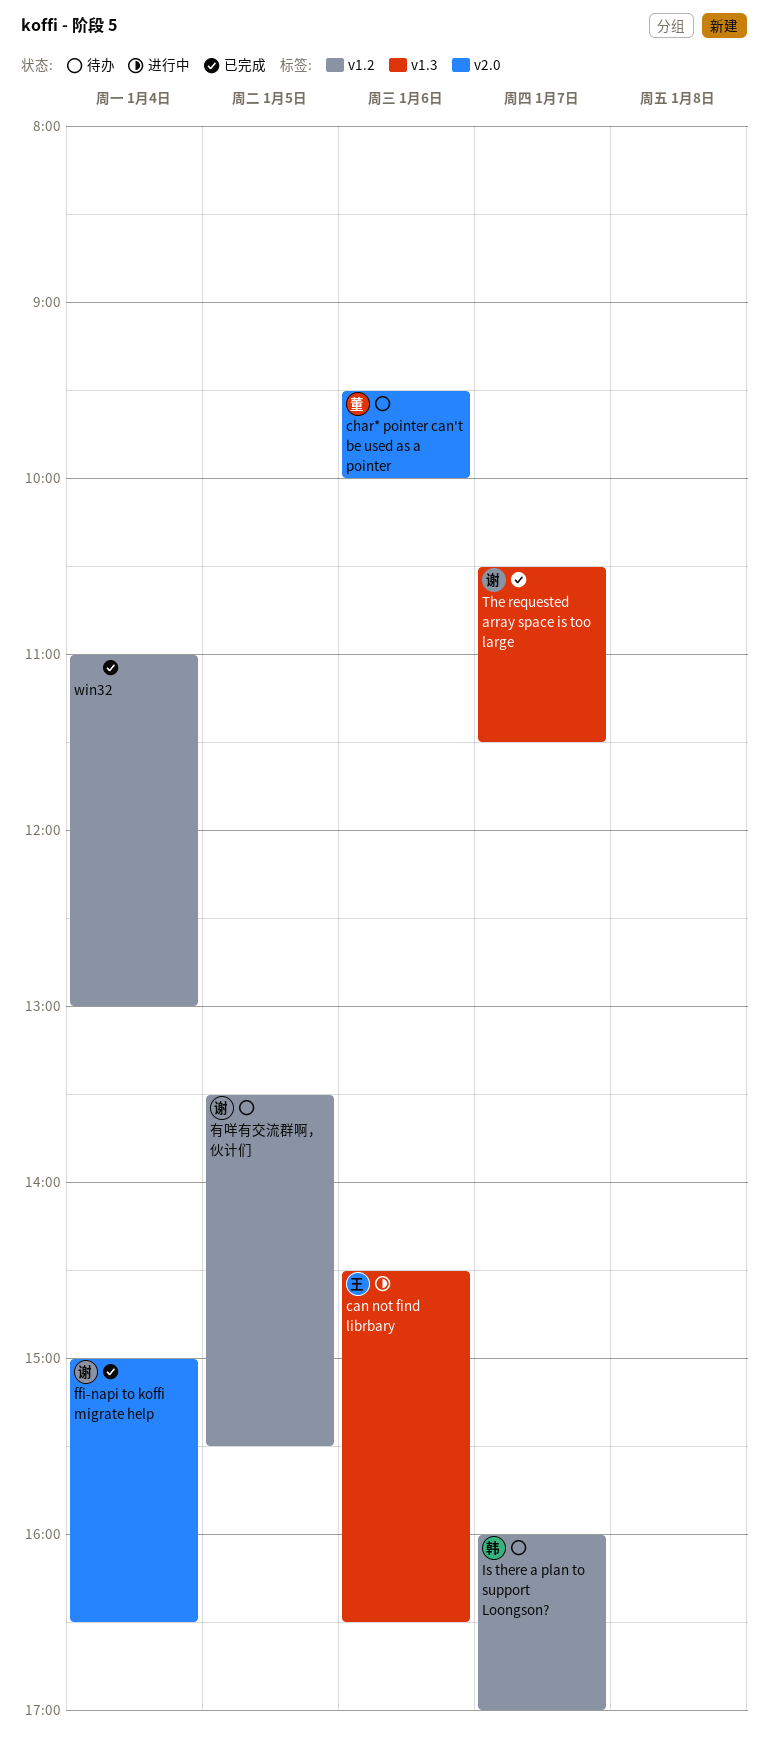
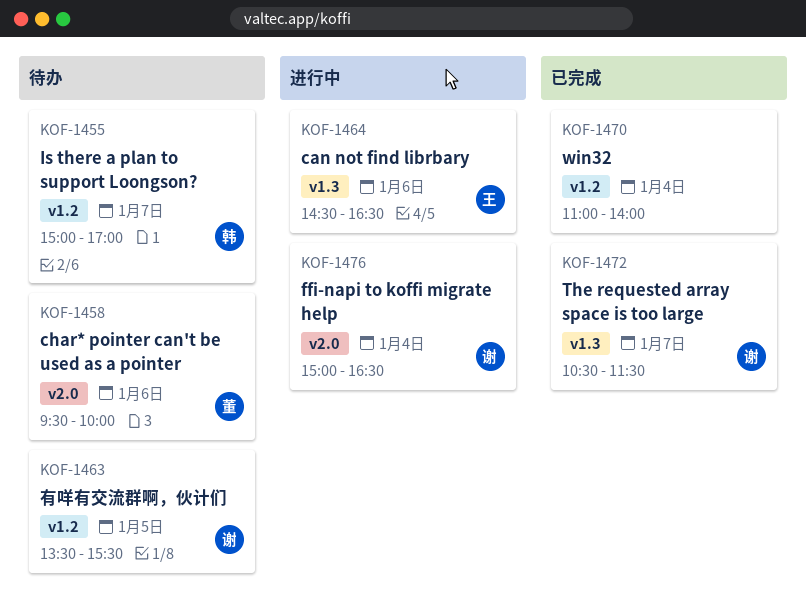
ffi-napi to koffi migrate help, status: 已完成 -> 进行中
Is there a plan to support Loongson?, begins: 16:00 -> 15:00
win32, ends: 13:00 -> 14:00

